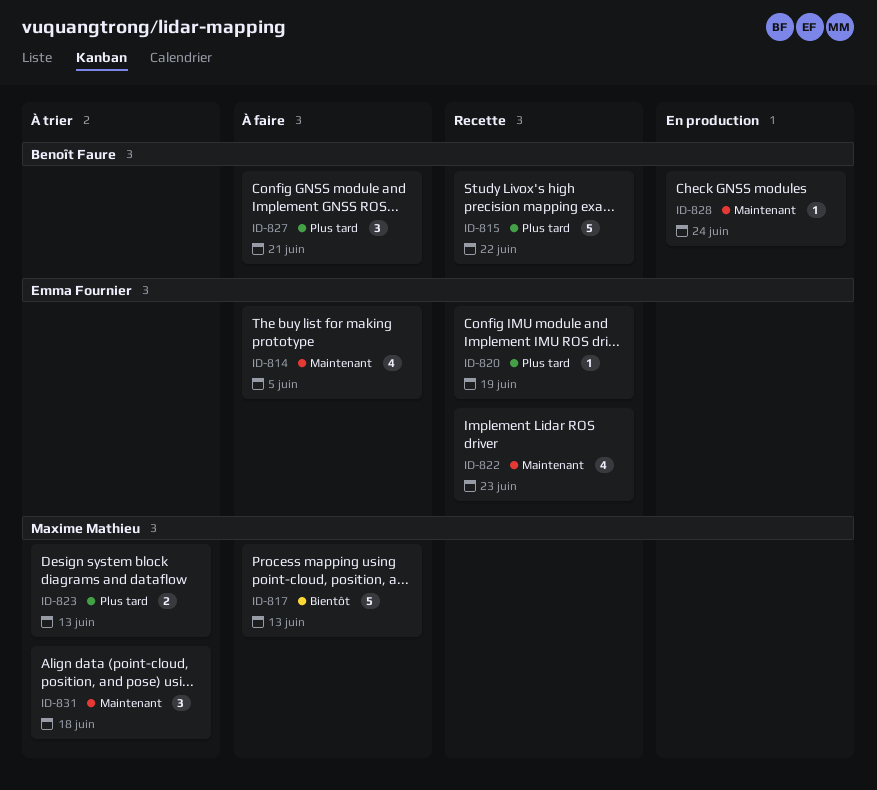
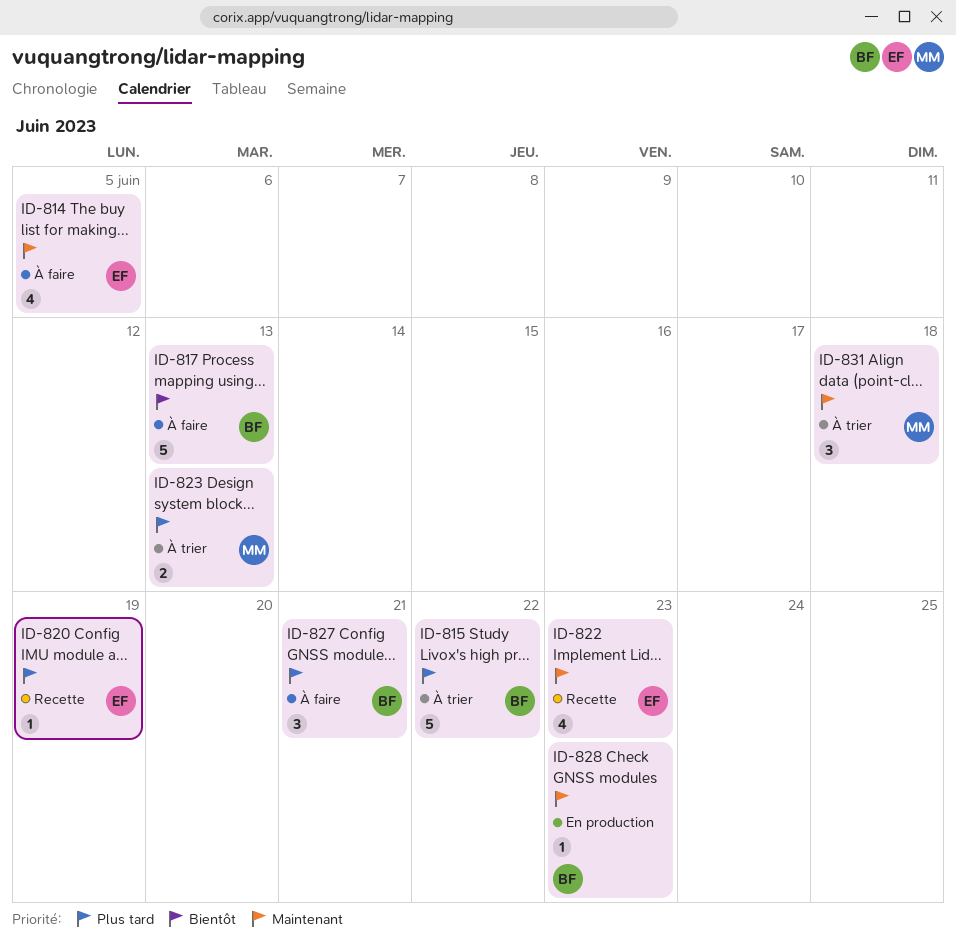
ID-815, status: Recette -> À trier
ID-817, owner: Maxime Mathieu -> Benoît Faure
ID-828, due: Jun 24 -> Jun 23

